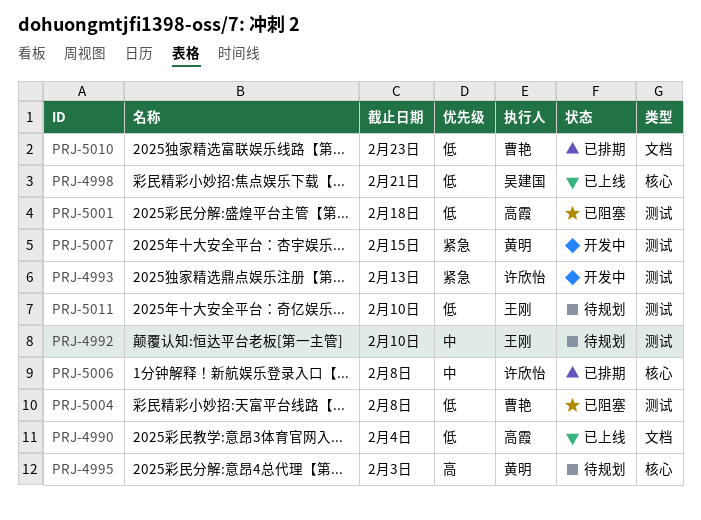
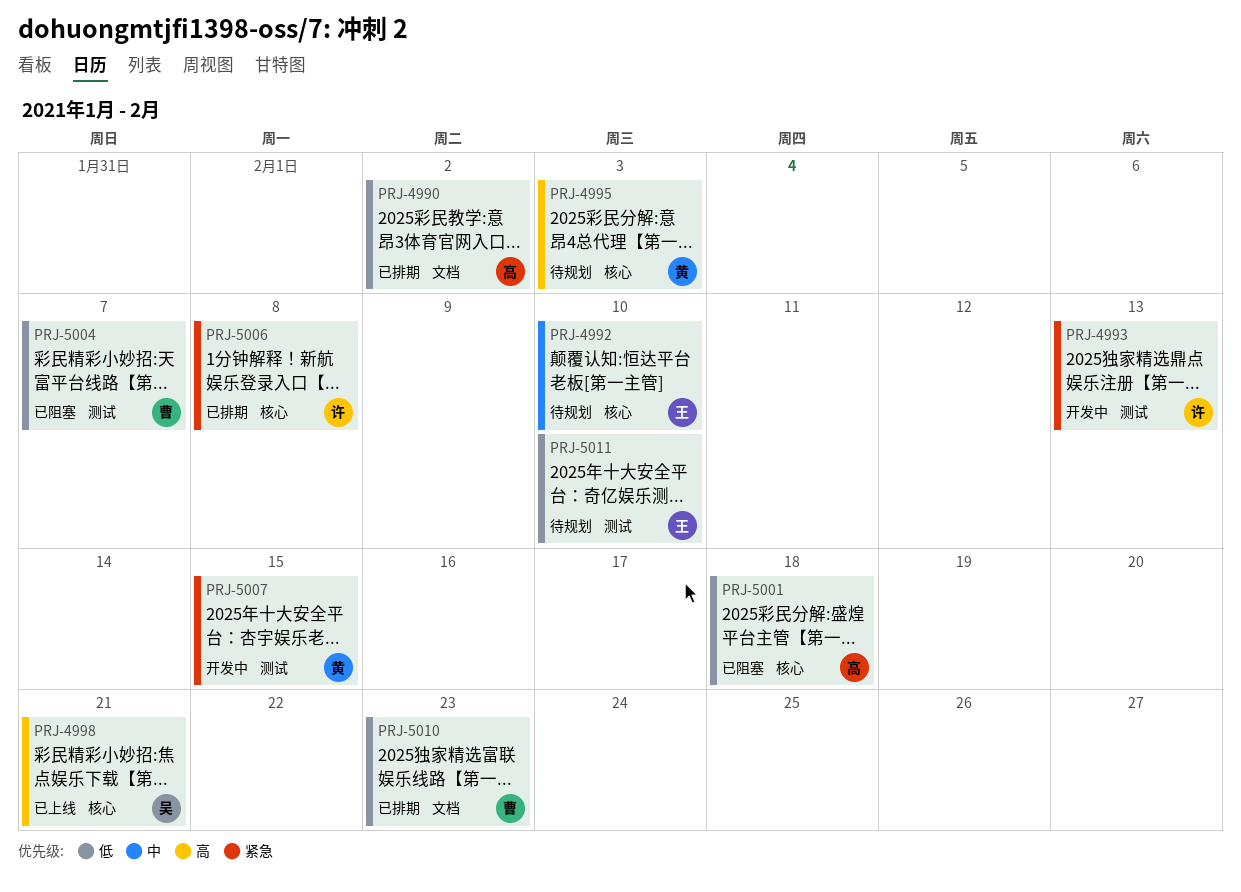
PRJ-4990, status: 已上线 -> 已排期
PRJ-4990, due: Feb 4 -> Feb 2
PRJ-4992, label: 测试 -> 核心
PRJ-4998, priority: 低 -> 高
PRJ-5001, label: 测试 -> 核心
PRJ-5004, due: Feb 8 -> Feb 7
PRJ-5006, priority: 中 -> 紧急

